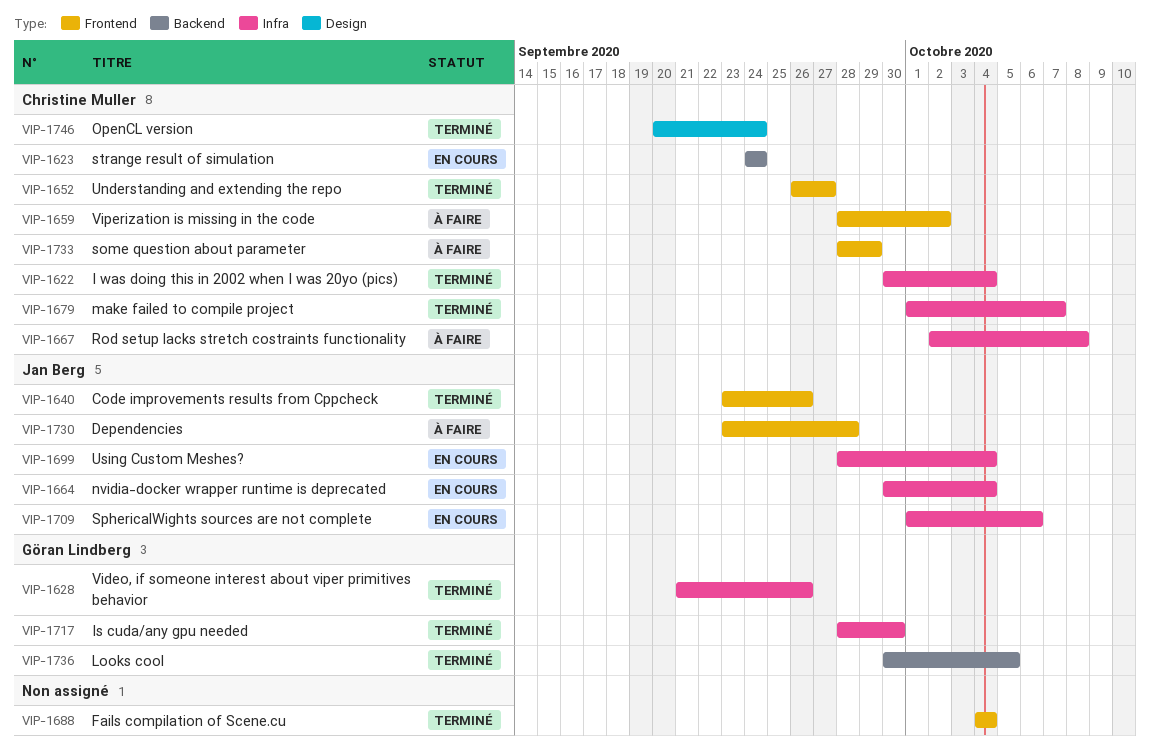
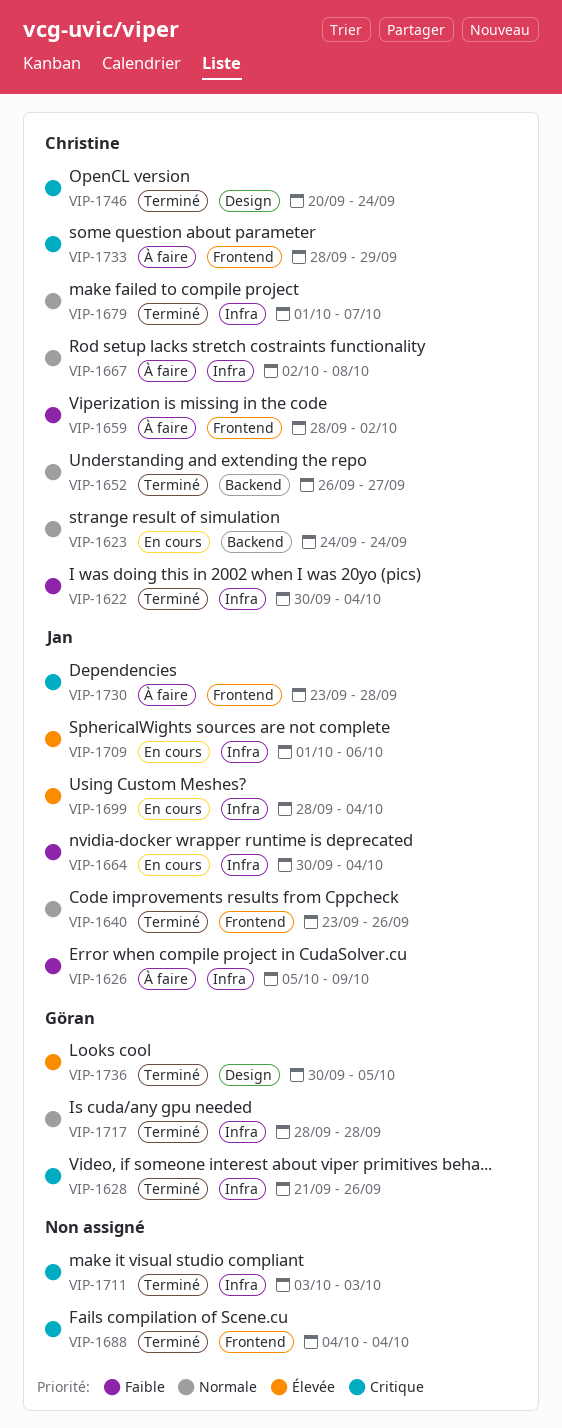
VIP-1626: none -> present
VIP-1652, label: Frontend -> Backend
VIP-1711: none -> present
VIP-1717, due: Sep 30 -> Sep 28
VIP-1736, label: Backend -> Design

